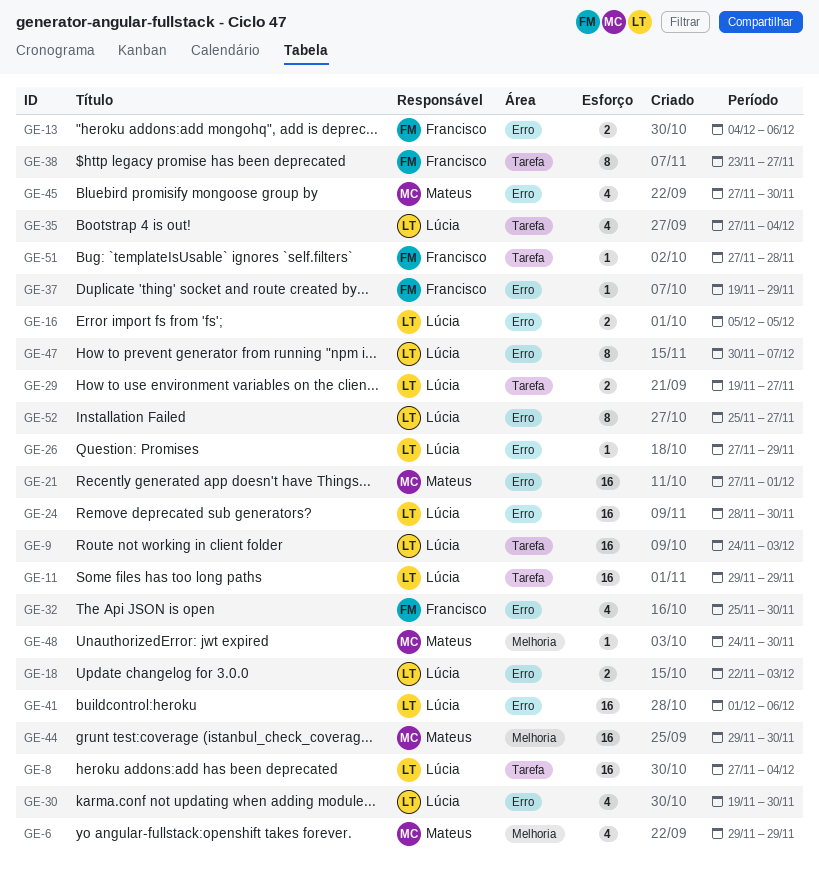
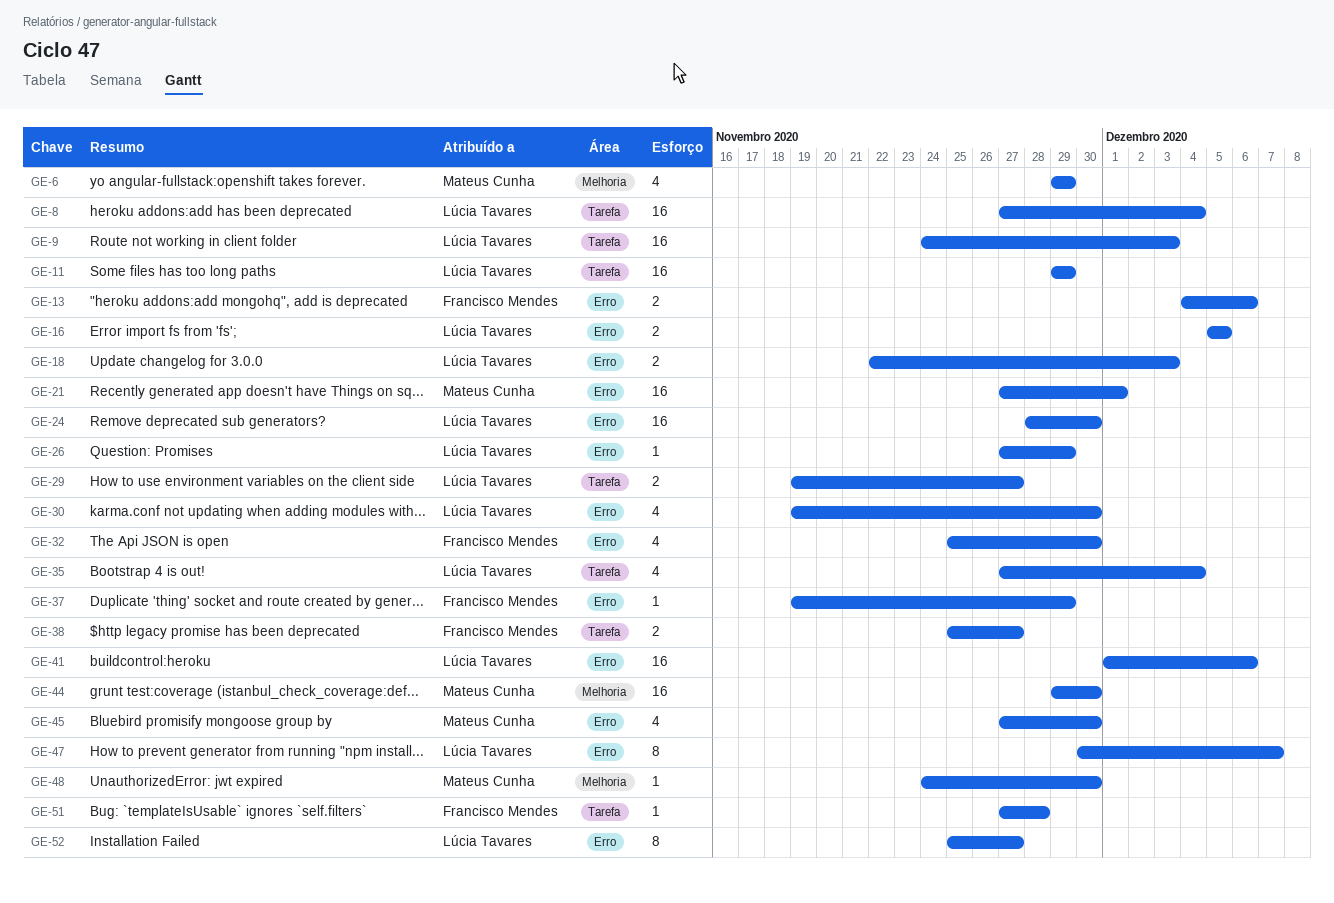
GE-38, estimate: 8 -> 2
GE-38, start: Nov 23 -> Nov 25

